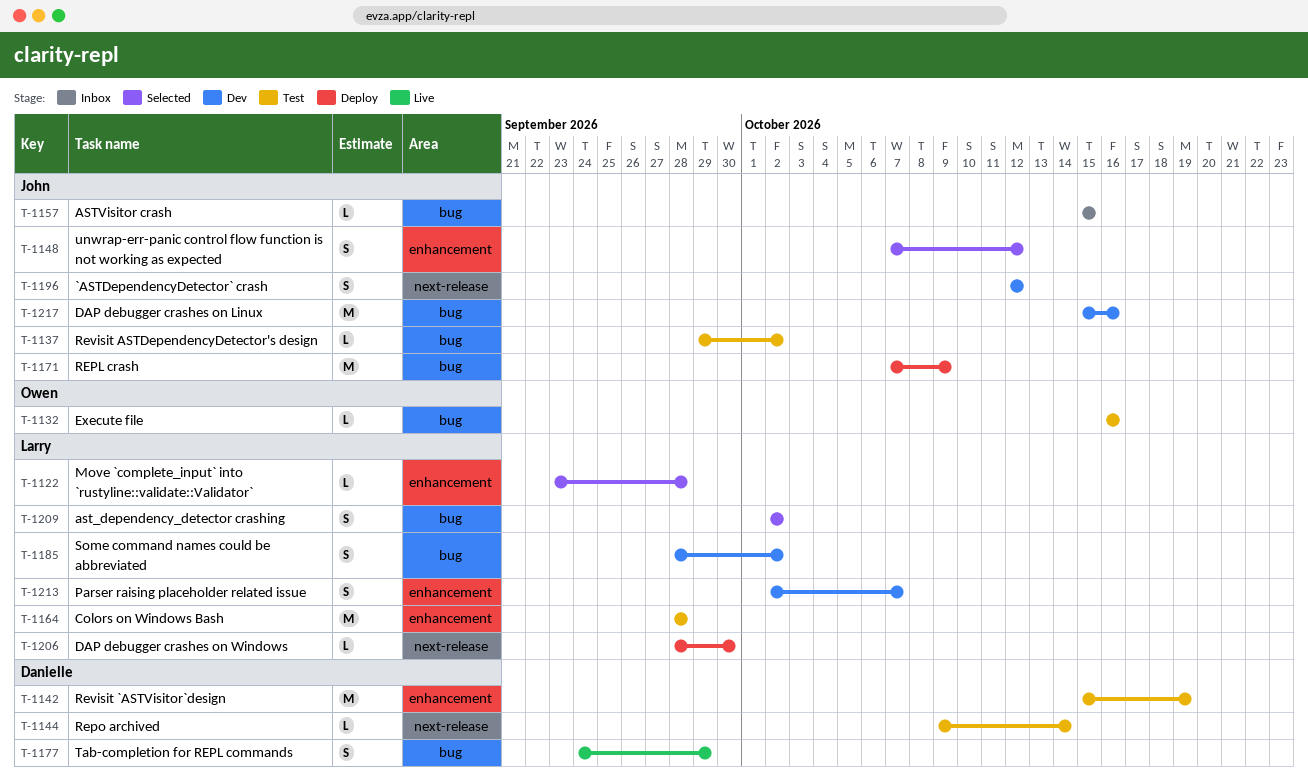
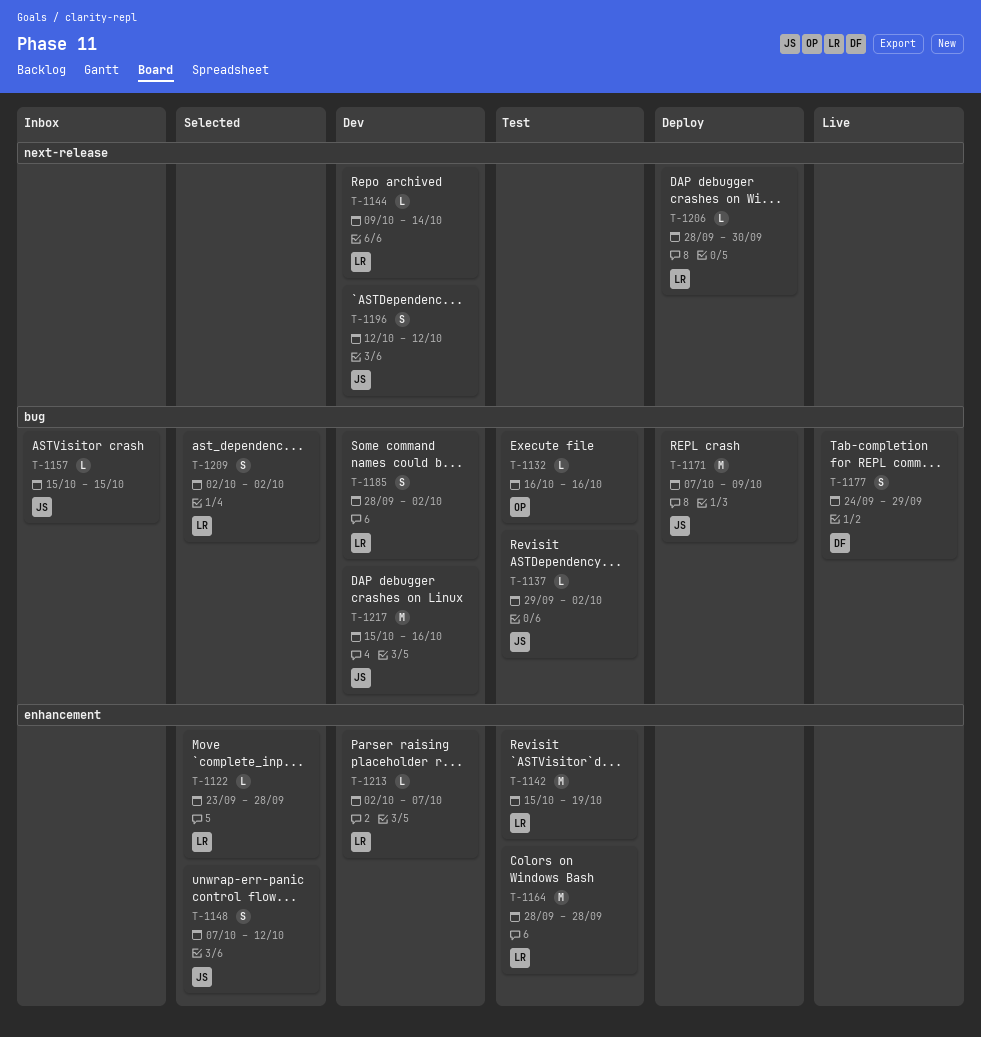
T-1142, owner: Danielle -> Larry
T-1144, status: Test -> Dev
T-1144, owner: Danielle -> Larry
T-1213, estimate: S -> L

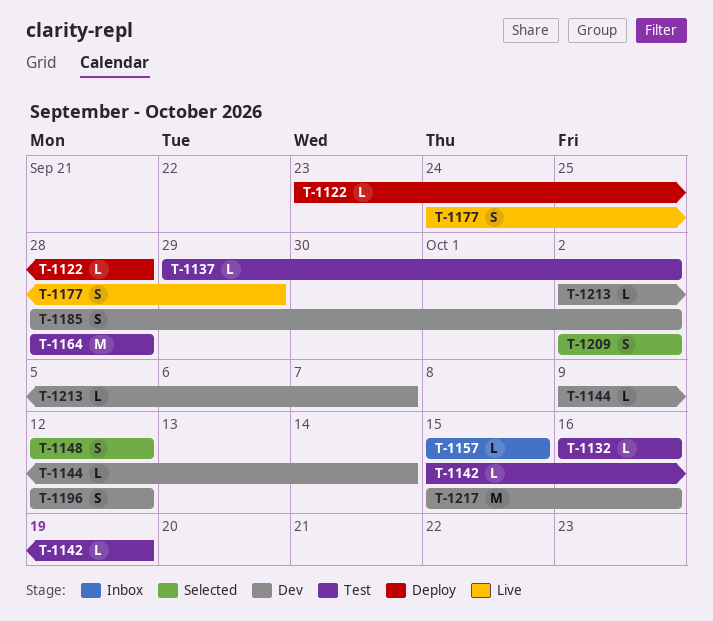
T-1122, status: Selected -> Deploy
T-1142, estimate: M -> L
T-1148, start: Oct 7 -> Oct 12
T-1171: present -> none
T-1206: present -> none

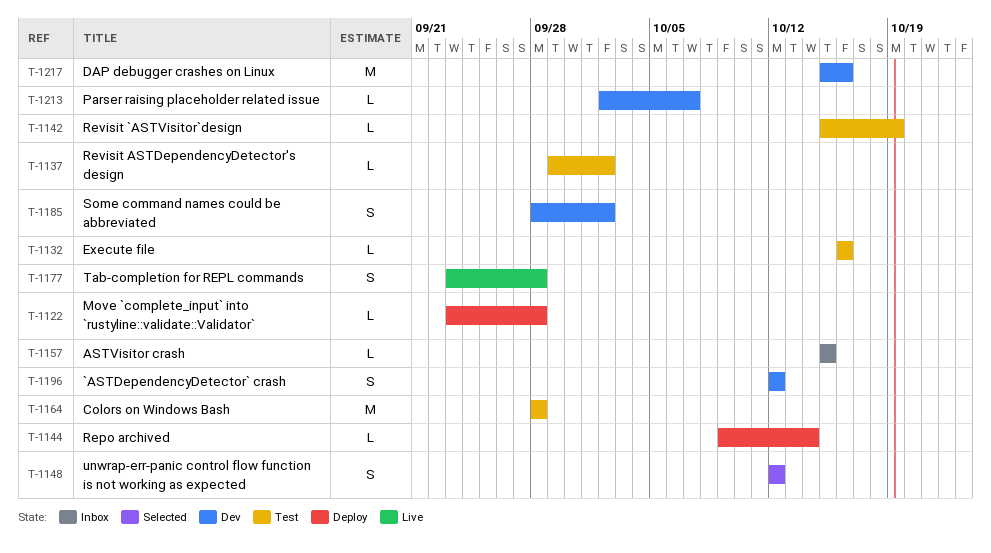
T-1144, status: Dev -> Deploy
T-1177, start: Sep 24 -> Sep 23
T-1177, due: Sep 29 -> Sep 28
T-1209: present -> none

